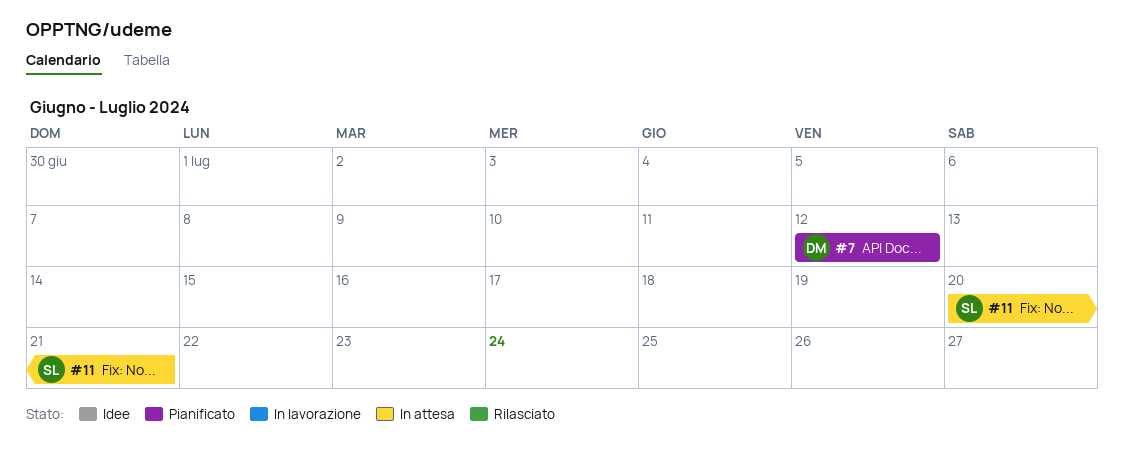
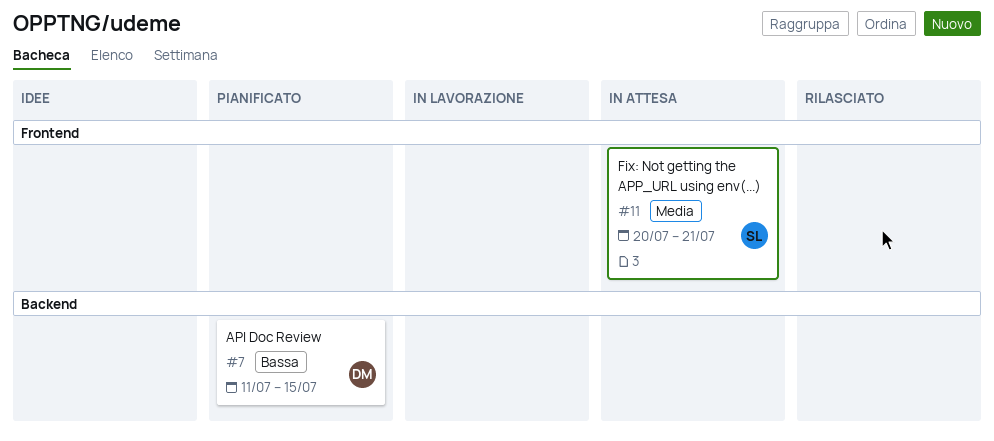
#7, start: Jul 12 -> Jul 11
#7, due: Jul 12 -> Jul 15

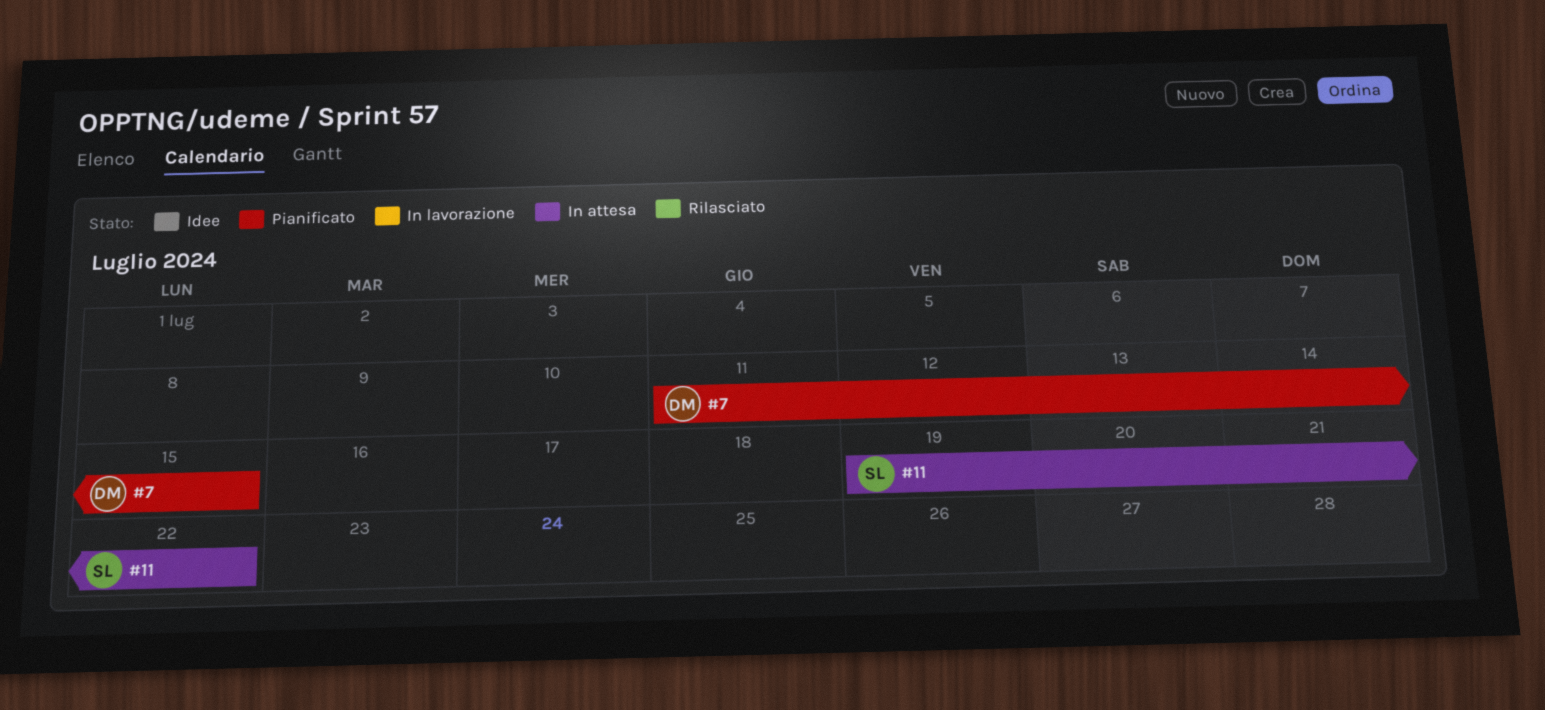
#11, start: Jul 20 -> Jul 19
#11, due: Jul 21 -> Jul 22

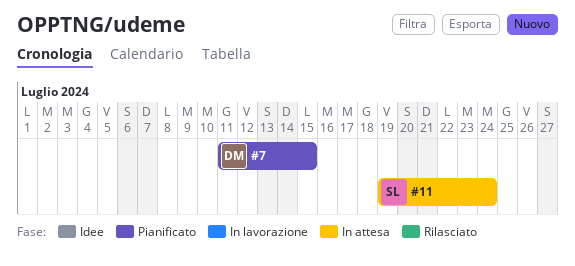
#11, due: Jul 22 -> Jul 24

